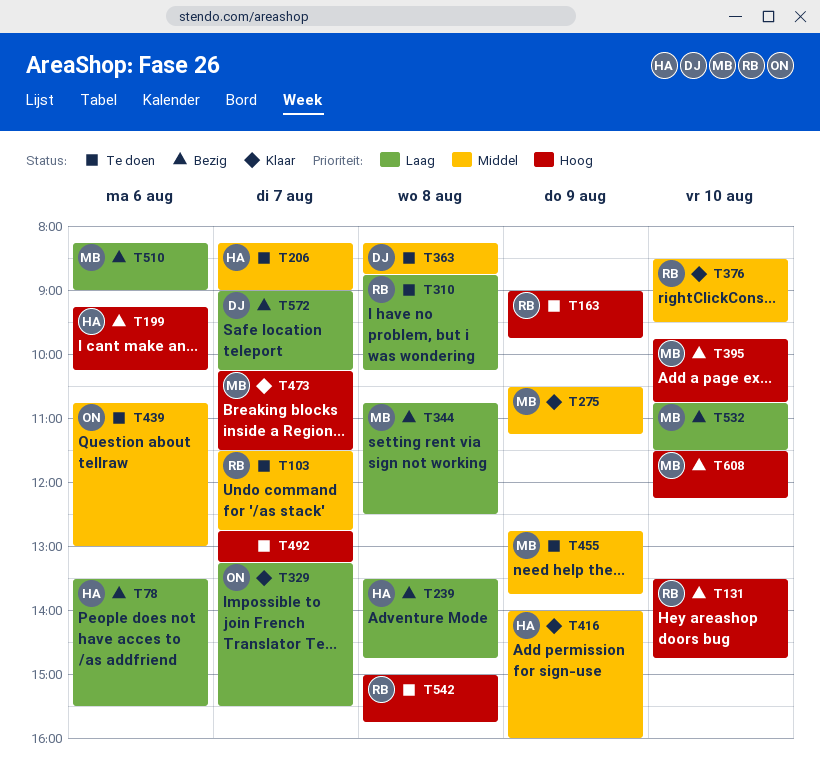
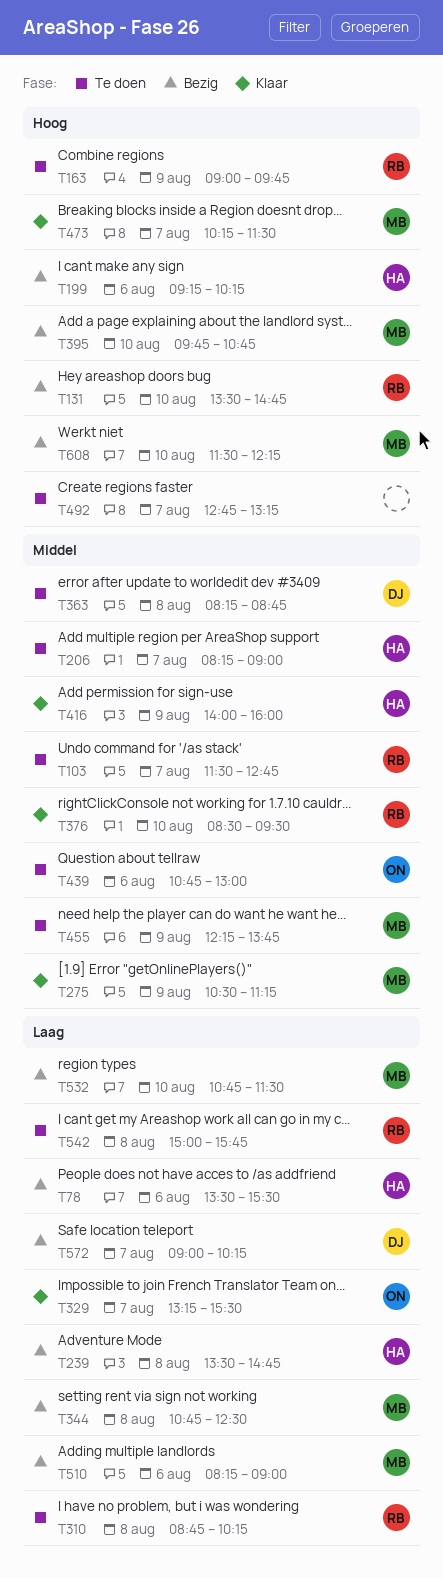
T455, begins: 12:45 -> 12:15
T542, priority: Hoog -> Laag

